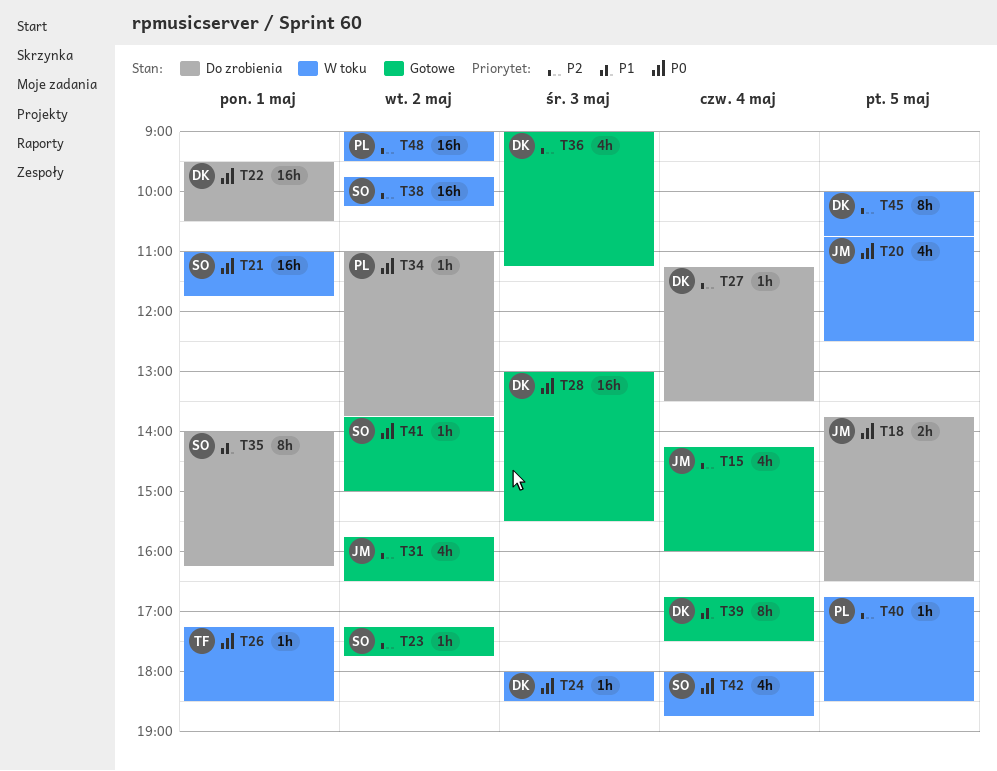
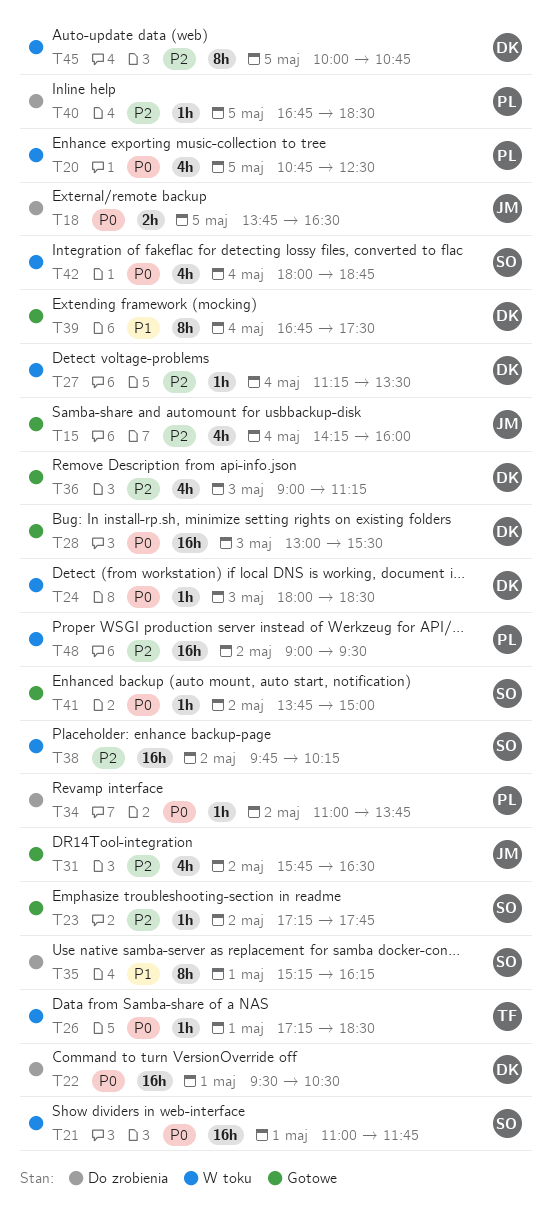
T20, owner: JM -> PL
T27, status: Do zrobienia -> W toku
T35, begins: 14:00 -> 15:15
T40, status: W toku -> Do zrobienia

